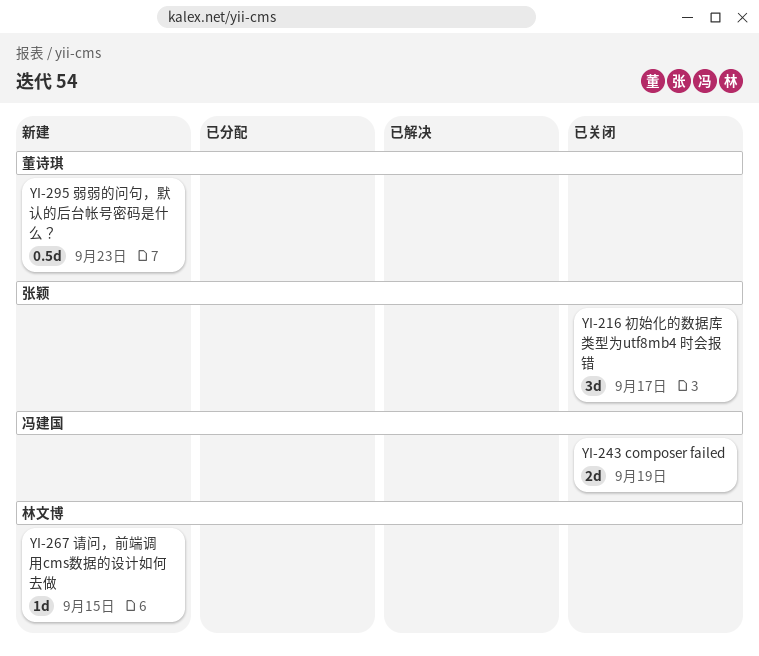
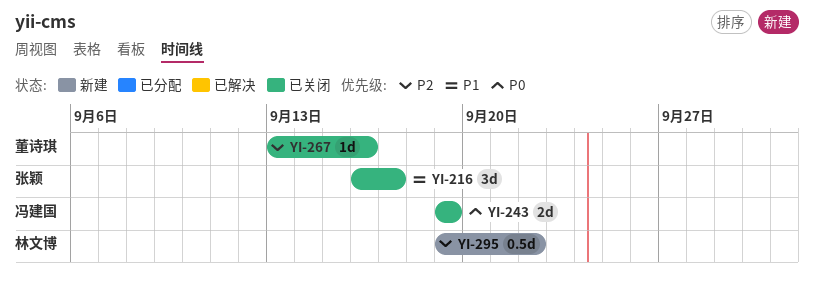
YI-267, status: 新建 -> 已关闭
YI-267, owner: 林文博 -> 董诗琪
YI-267, due: Sep 15 -> Sep 16
YI-295, owner: 董诗琪 -> 林文博
YI-295, due: Sep 23 -> Sep 22

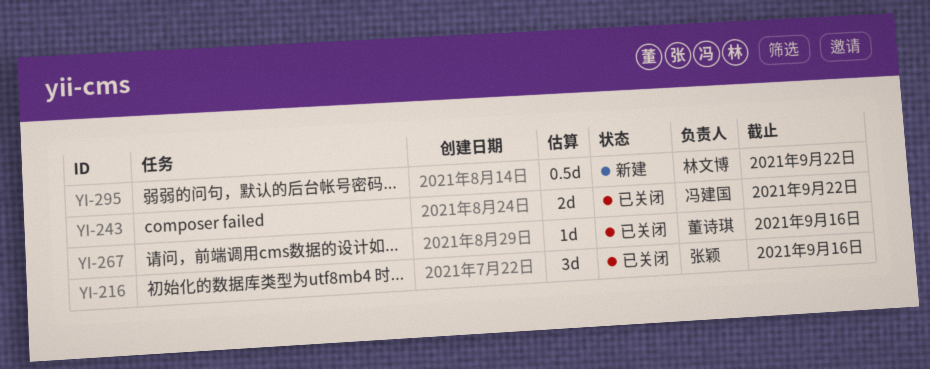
YI-216, due: Sep 17 -> Sep 16
YI-243, due: Sep 19 -> Sep 22

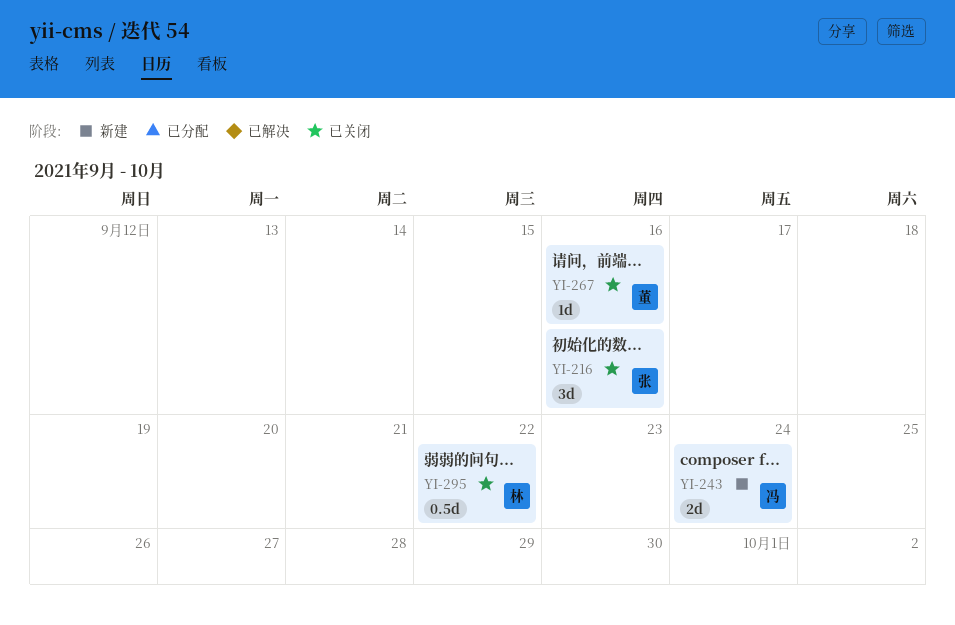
YI-243, status: 已关闭 -> 新建
YI-243, due: Sep 22 -> Sep 24
YI-295, status: 新建 -> 已关闭

